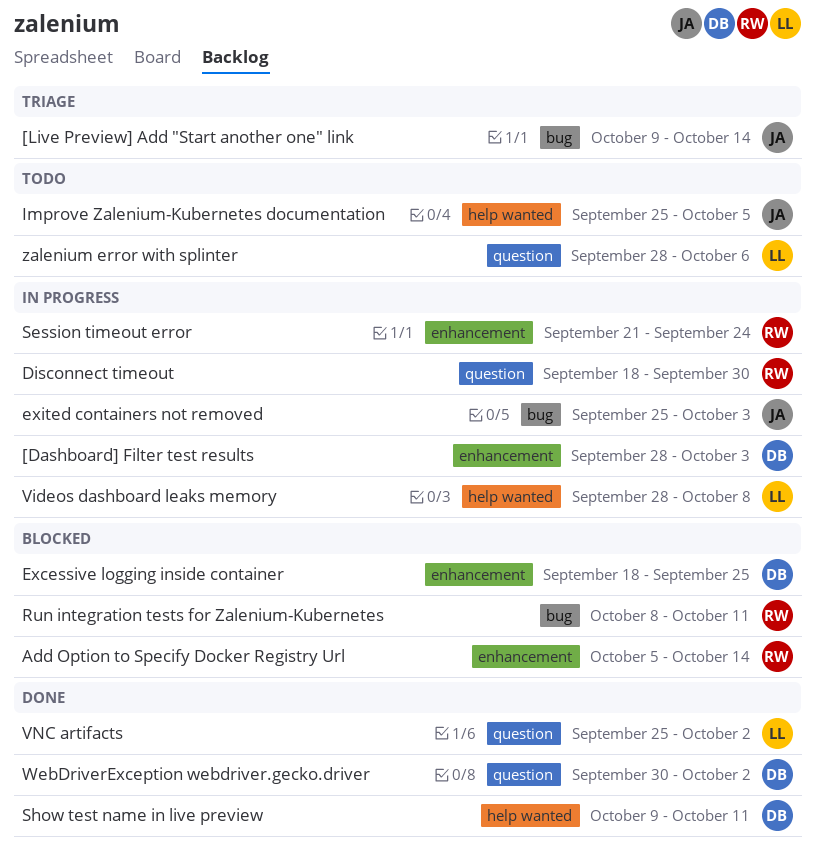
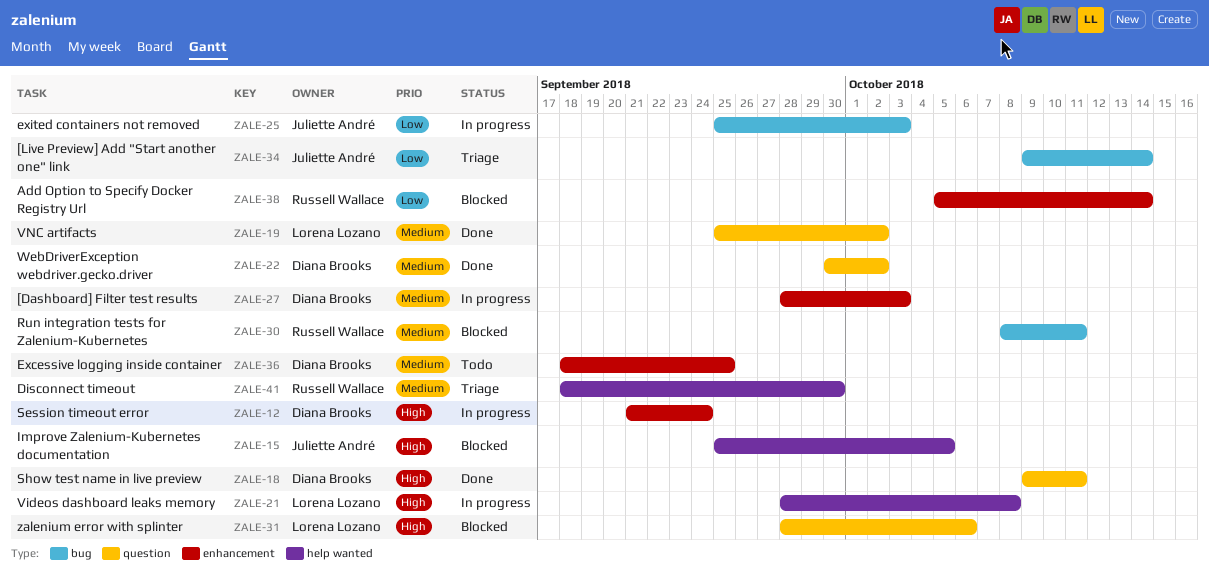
Disconnect timeout, status: In progress -> Triage
Disconnect timeout, label: question -> help wanted
Excessive logging inside container, status: Blocked -> Todo
Improve Zalenium-Kubernetes documentation, status: Todo -> Blocked
Session timeout error, owner: Russell Wallace -> Diana Brooks
Show test name in live preview, label: help wanted -> question
zalenium error with splinter, status: Todo -> Blocked

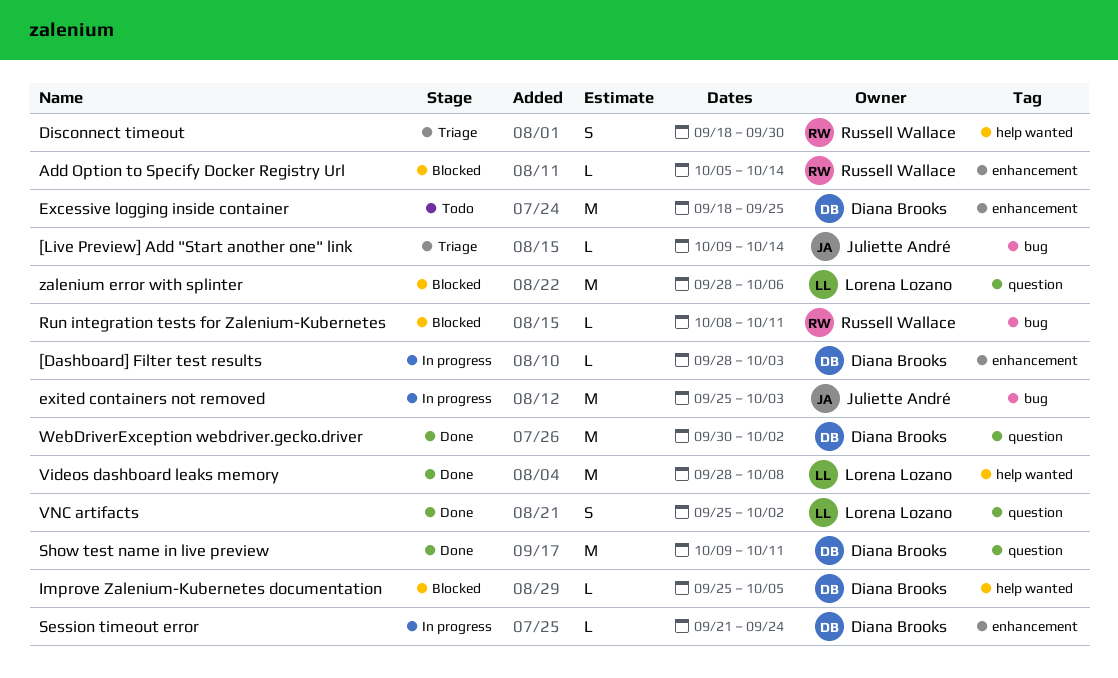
Improve Zalenium-Kubernetes documentation, owner: Juliette André -> Diana Brooks
Videos dashboard leaks memory, status: In progress -> Done

